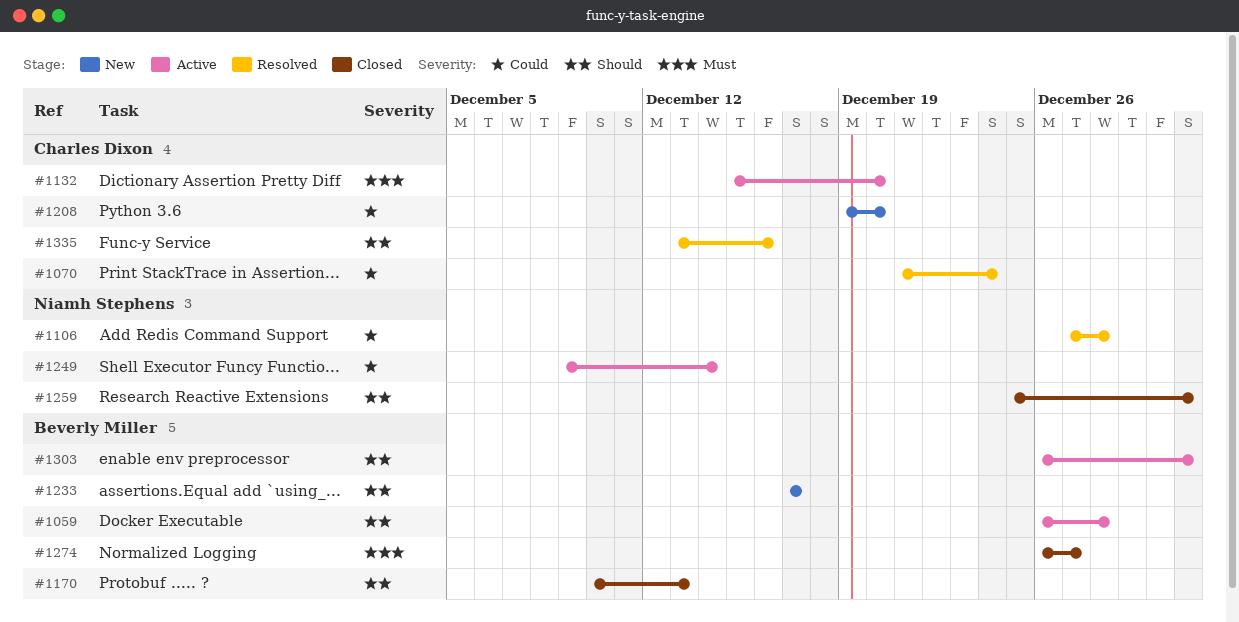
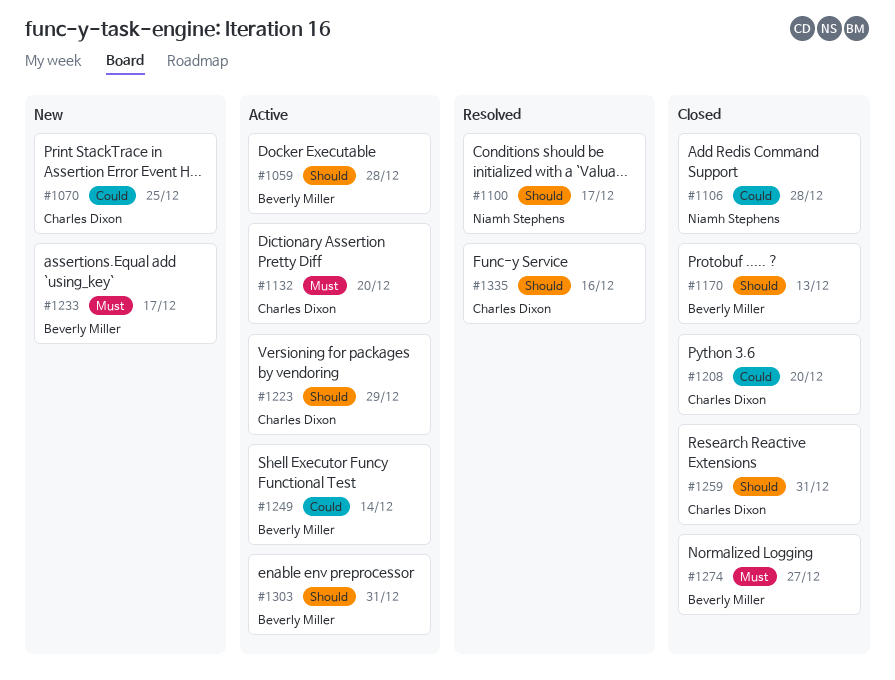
#1070, status: Resolved -> New
#1070, due: Dec 24 -> Dec 25
#1100: none -> present
#1106, status: Resolved -> Closed
#1208, status: New -> Closed
#1223: none -> present
#1233, priority: Should -> Must
#1249, owner: Niamh Stephens -> Beverly Miller
#1259, owner: Niamh Stephens -> Charles Dixon

